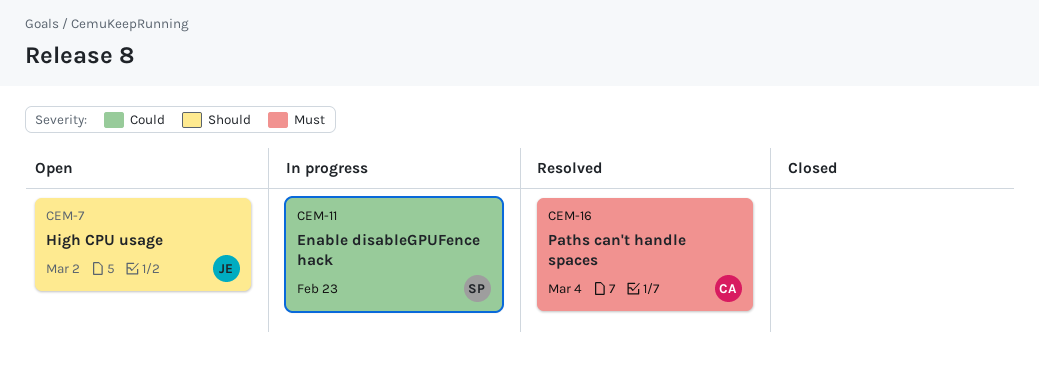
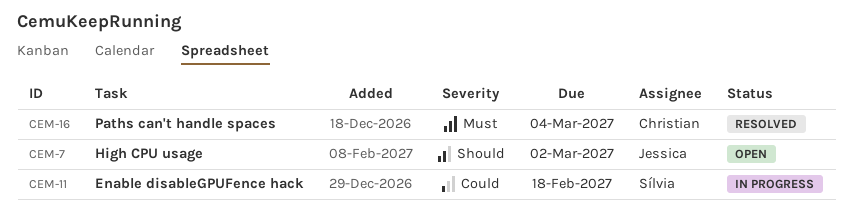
CEM-11, due: Feb 23 -> Feb 18

